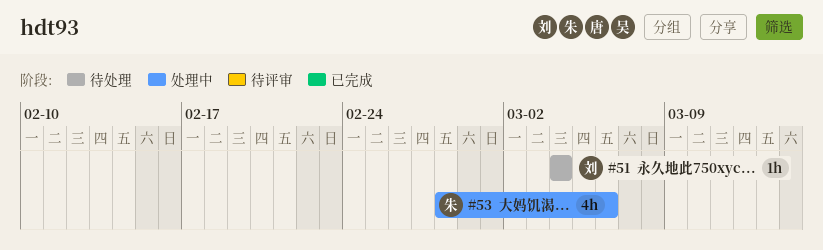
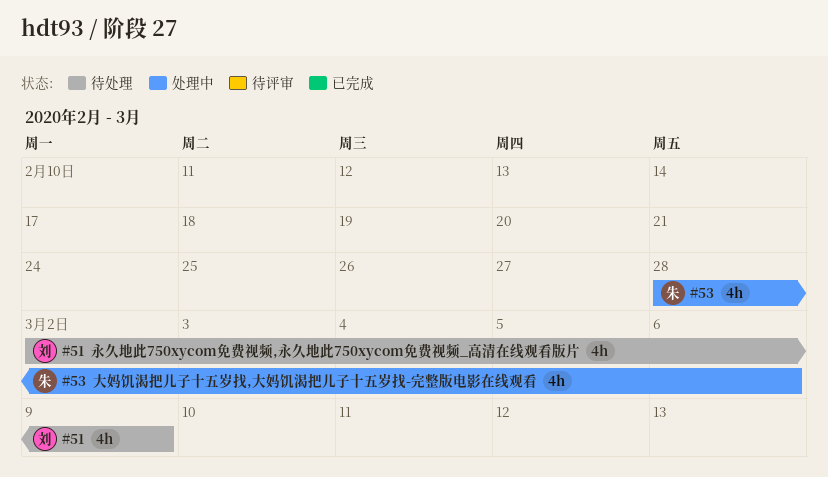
#51, estimate: 1h -> 4h
#51, start: Mar 4 -> Mar 2
#51, due: Mar 4 -> Mar 9

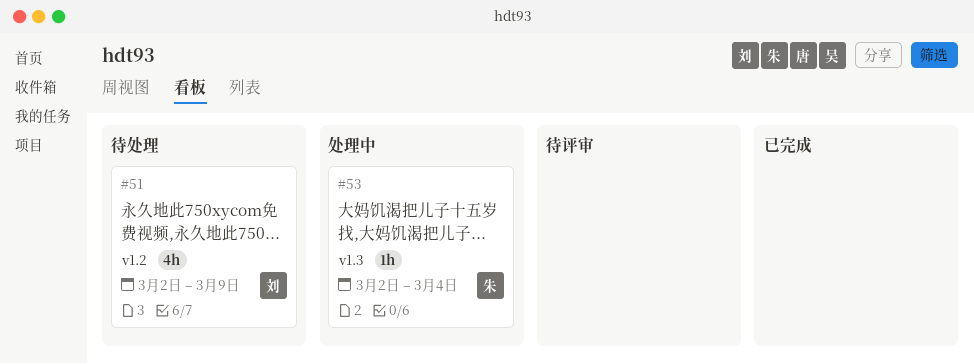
#53, estimate: 4h -> 1h
#53, start: Feb 28 -> Mar 2
#53, due: Mar 6 -> Mar 4

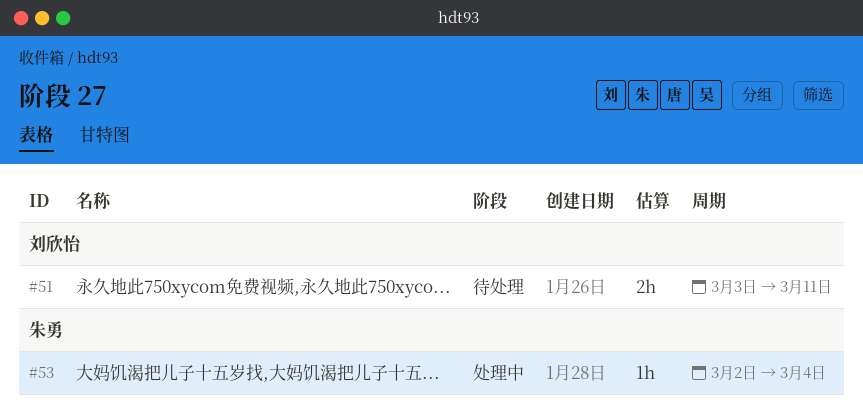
#51, estimate: 4h -> 2h
#51, start: Mar 2 -> Mar 3
#51, due: Mar 9 -> Mar 11

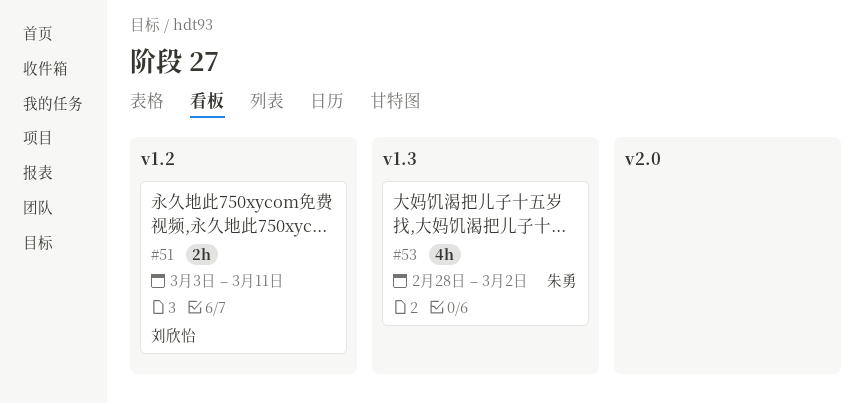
#53, estimate: 1h -> 4h
#53, start: Mar 2 -> Feb 28
#53, due: Mar 4 -> Mar 2

